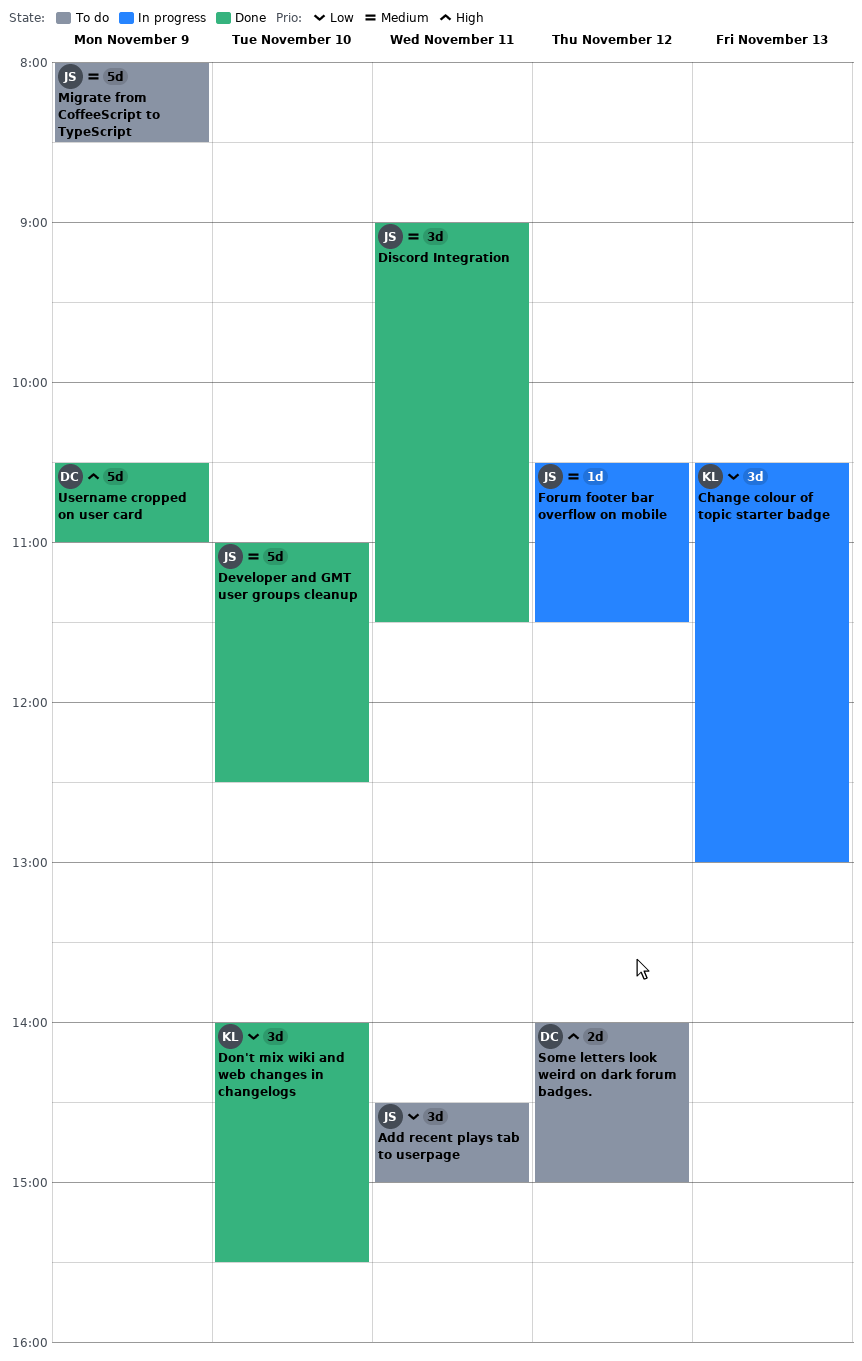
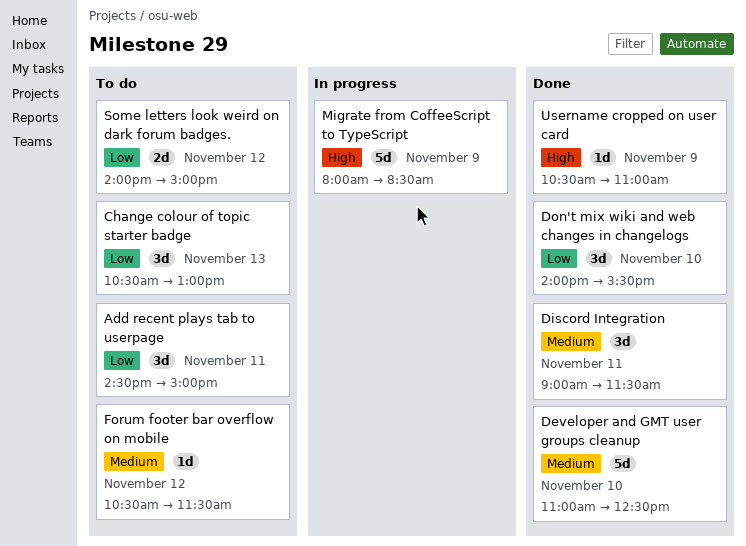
Change colour of topic starter badge, status: In progress -> To do
Forum footer bar overflow on mobile, status: In progress -> To do
Migrate from CoffeeScript to TypeScript, status: To do -> In progress
Migrate from CoffeeScript to TypeScript, priority: Medium -> High
Some letters look weird on dark forum badges., priority: High -> Low
Username cropped on user card, estimate: 5d -> 1d

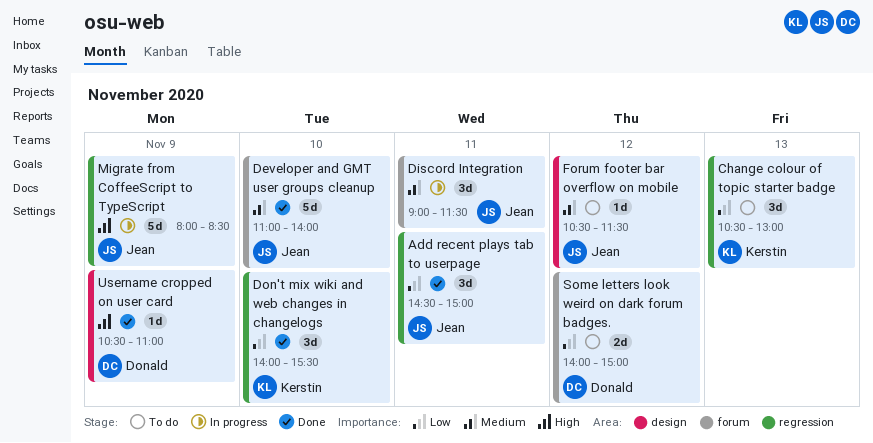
Add recent plays tab to userpage, status: To do -> Done
Developer and GMT user groups cleanup, ends: 12:30 -> 14:00
Discord Integration, status: Done -> In progress

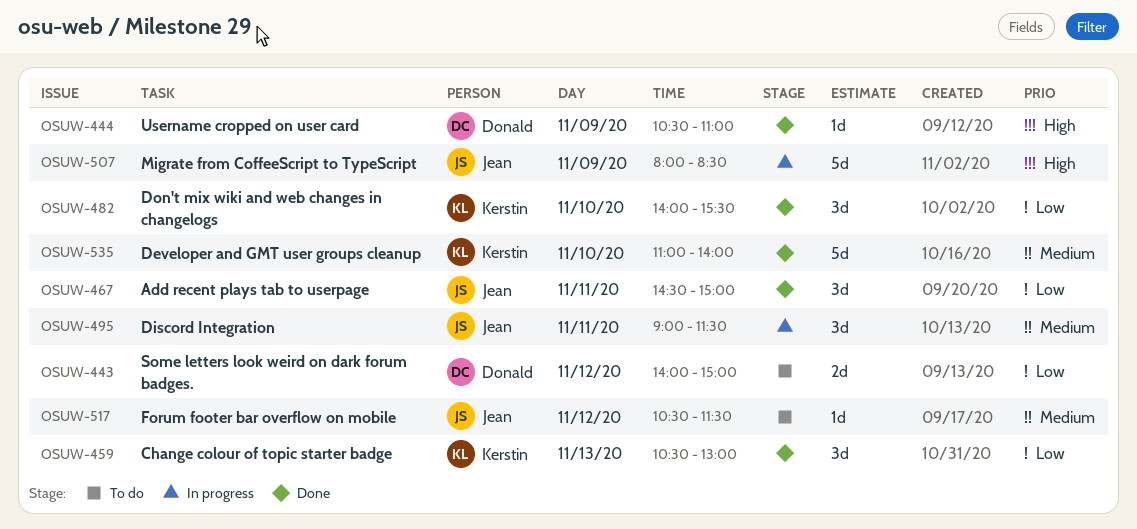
Change colour of topic starter badge, status: To do -> Done
Developer and GMT user groups cleanup, owner: Jean -> Kerstin

